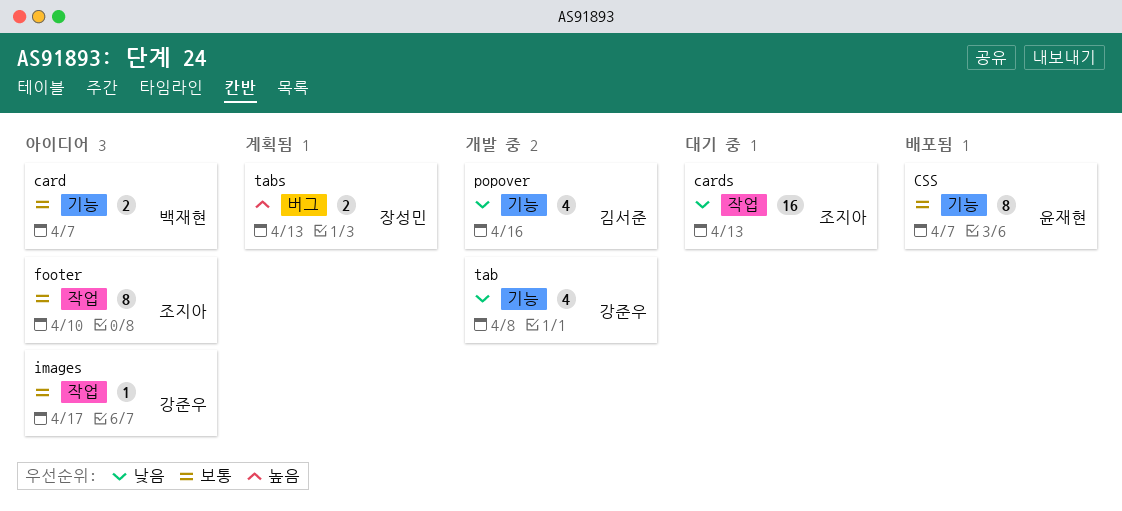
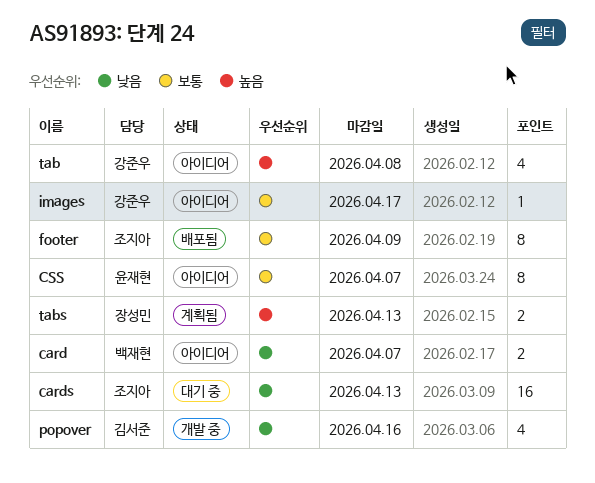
card, priority: 보통 -> 낮음
CSS, status: 배포됨 -> 아이디어
footer, status: 아이디어 -> 배포됨
footer, due: Apr 10 -> Apr 9
tab, status: 개발 중 -> 아이디어
tab, priority: 낮음 -> 높음

